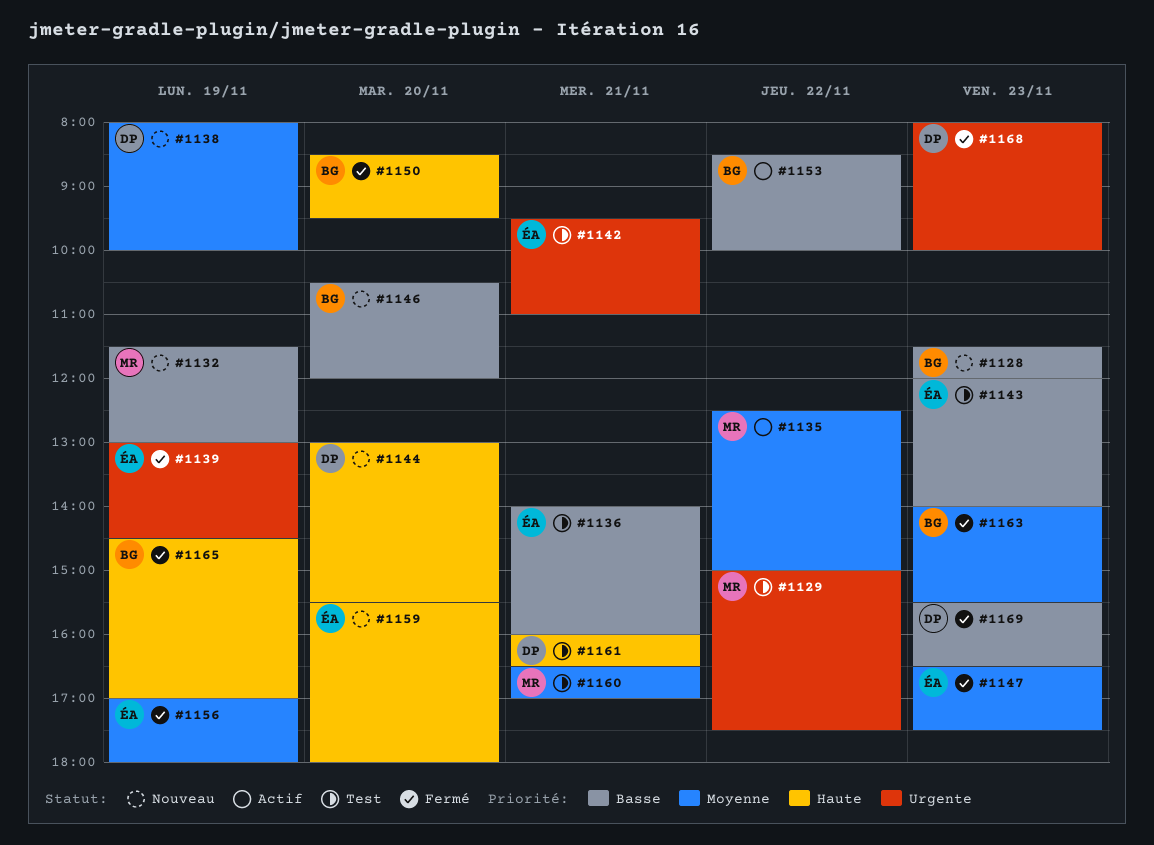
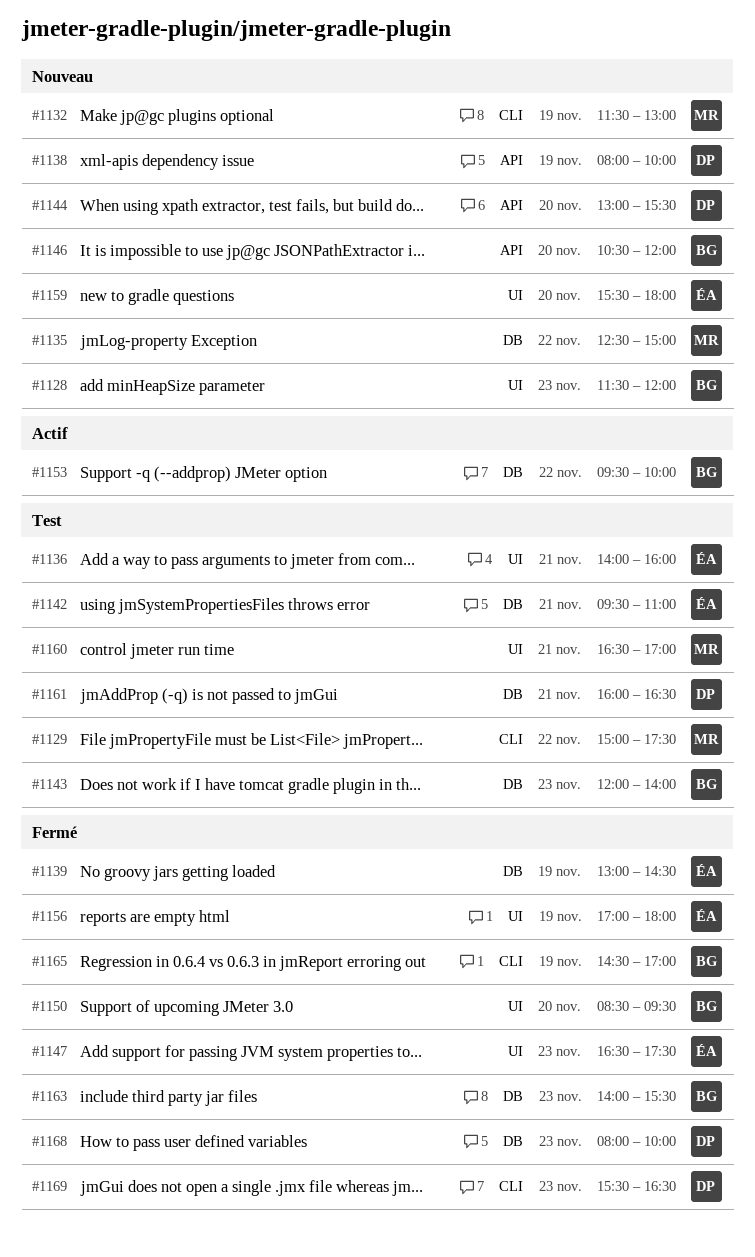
#1135, status: Actif -> Nouveau
#1143, owner: ÉA -> BG
#1153, begins: 08:30 -> 09:30

